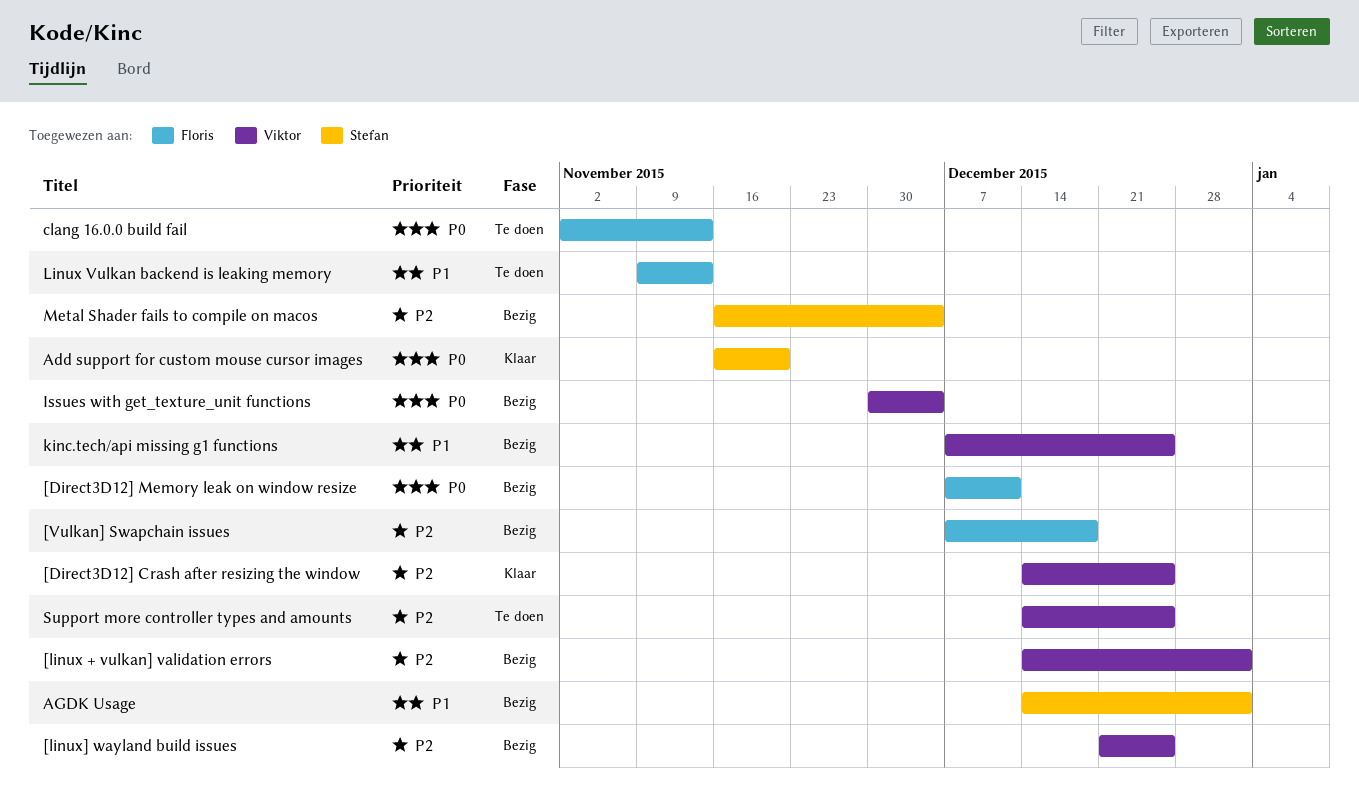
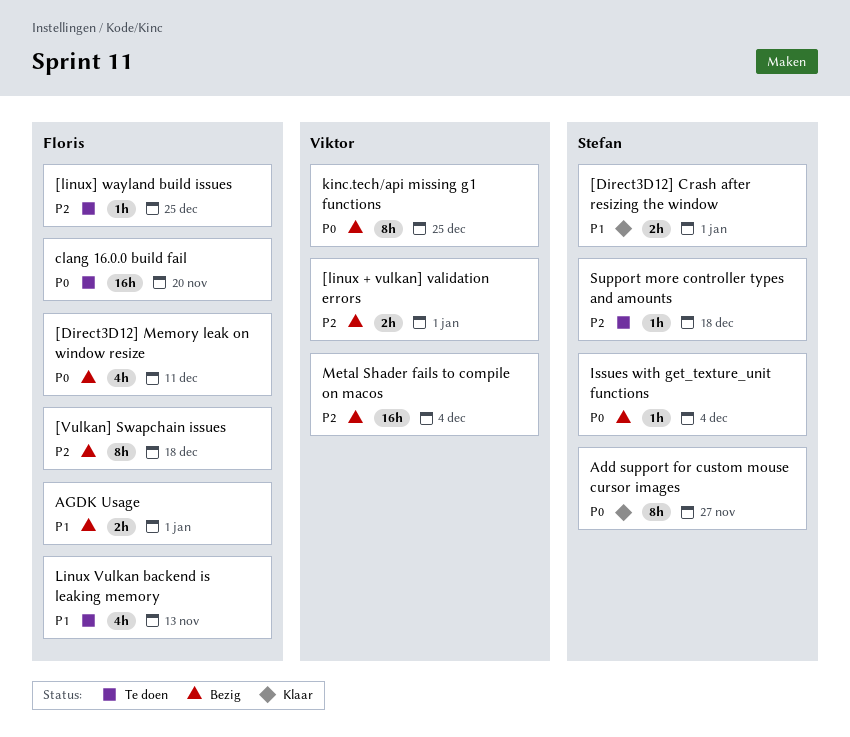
[Direct3D12] Crash after resizing the window, owner: Viktor -> Stefan
[Direct3D12] Crash after resizing the window, priority: P2 -> P1
[Direct3D12] Crash after resizing the window, due: Dec 25 -> Jan 1
[linux] wayland build issues, status: Bezig -> Te doen
[linux] wayland build issues, owner: Viktor -> Floris
Add support for custom mouse cursor images, due: Nov 20 -> Nov 27
AGDK Usage, owner: Stefan -> Floris
clang 16.0.0 build fail, due: Nov 13 -> Nov 20
Issues with get_texture_unit functions, owner: Viktor -> Stefan
kinc.tech/api missing g1 functions, priority: P1 -> P0
Metal Shader fails to compile on macos, owner: Stefan -> Viktor
Support more controller types and amounts, owner: Viktor -> Stefan
Support more controller types and amounts, due: Dec 25 -> Dec 18

